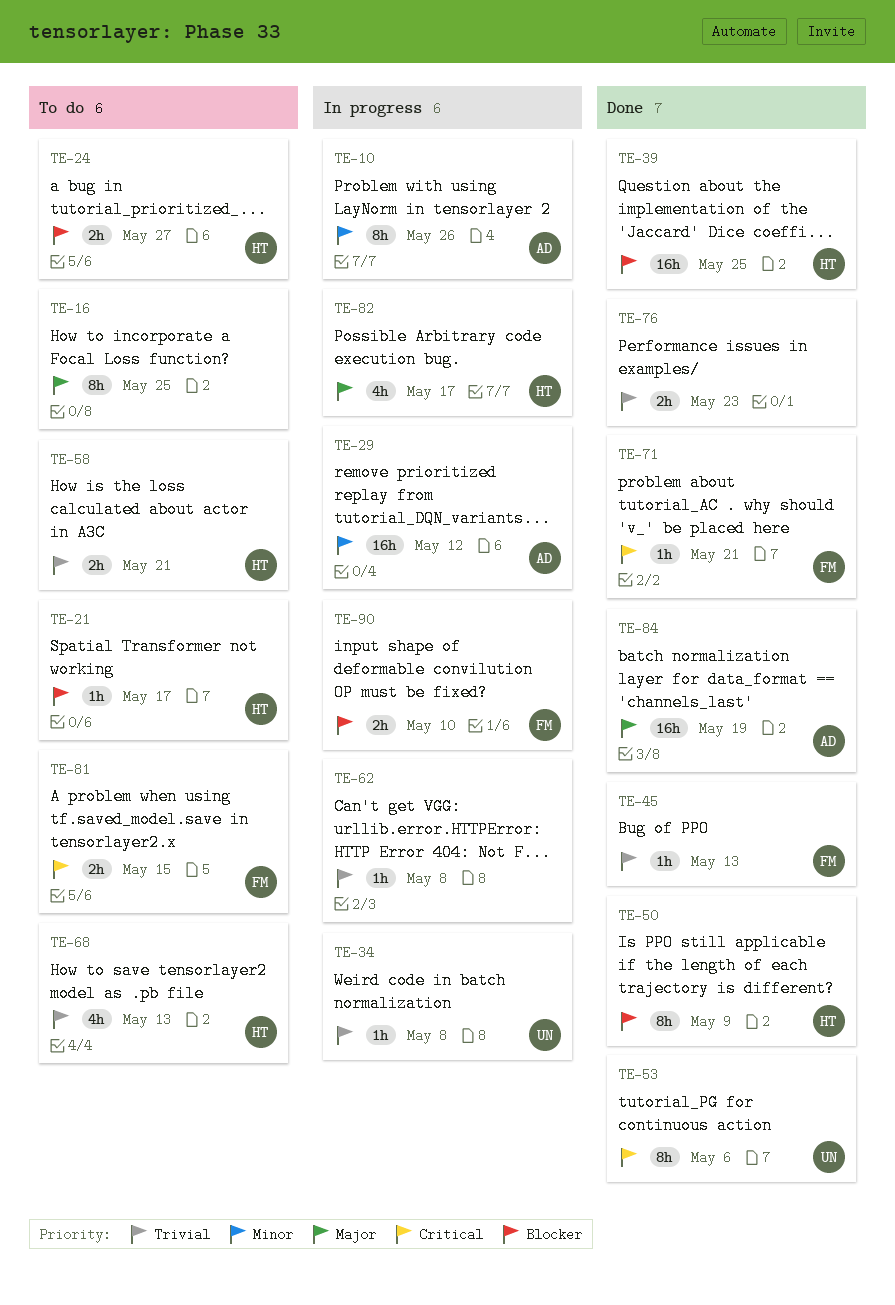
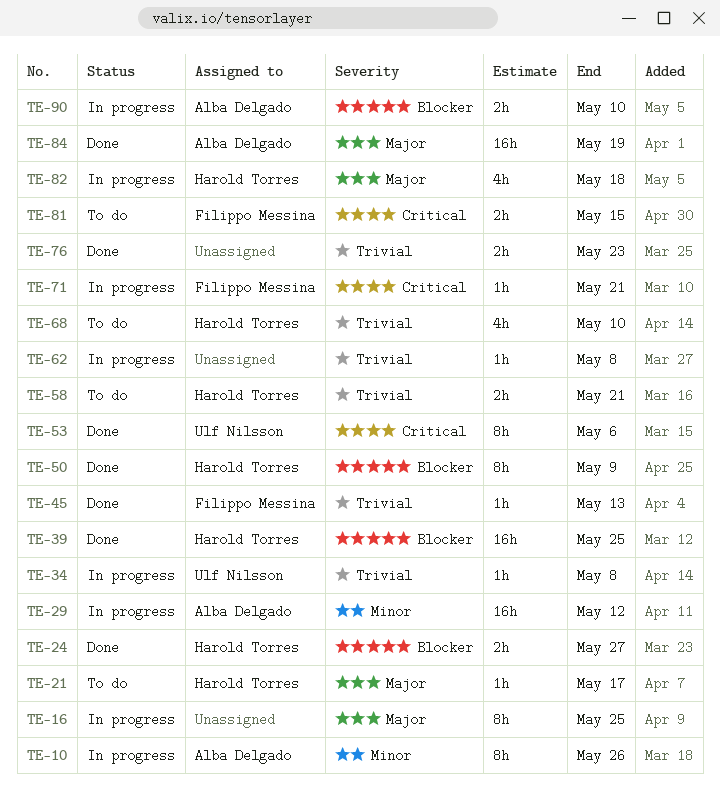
TE-16, status: To do -> In progress
TE-21, priority: Blocker -> Major
TE-24, status: To do -> Done
TE-68, due: May 13 -> May 10
TE-71, status: Done -> In progress
TE-82, due: May 17 -> May 18
TE-90, owner: Filippo Messina -> Alba Delgado

